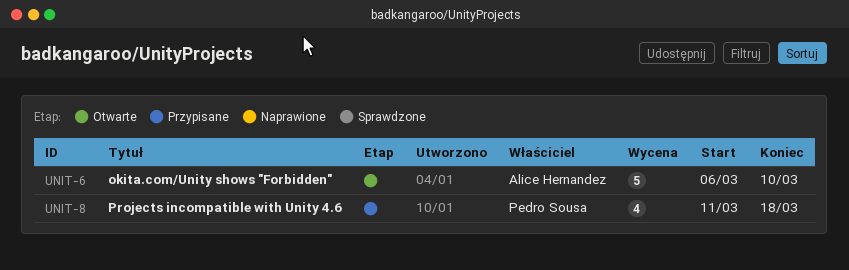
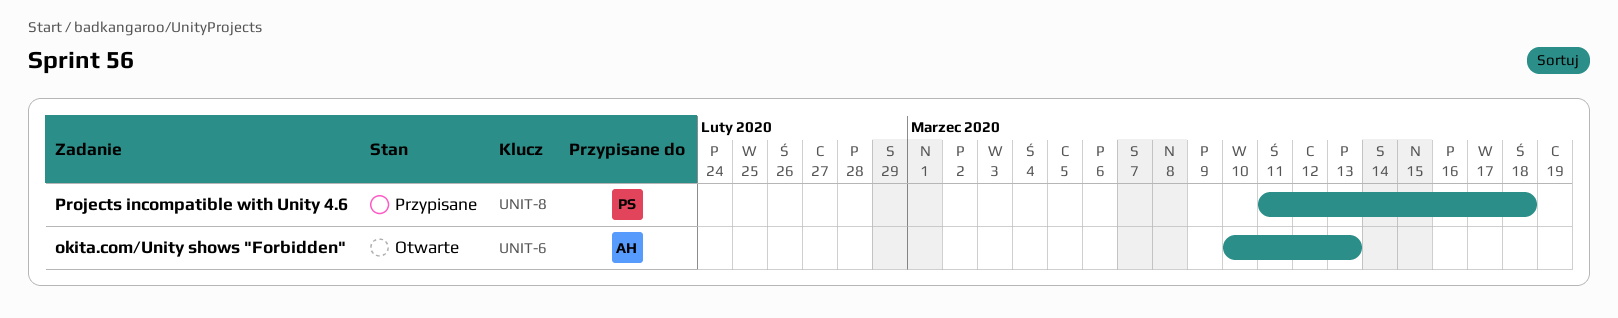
UNIT-6, start: Mar 6 -> Mar 10
UNIT-6, due: Mar 10 -> Mar 13

